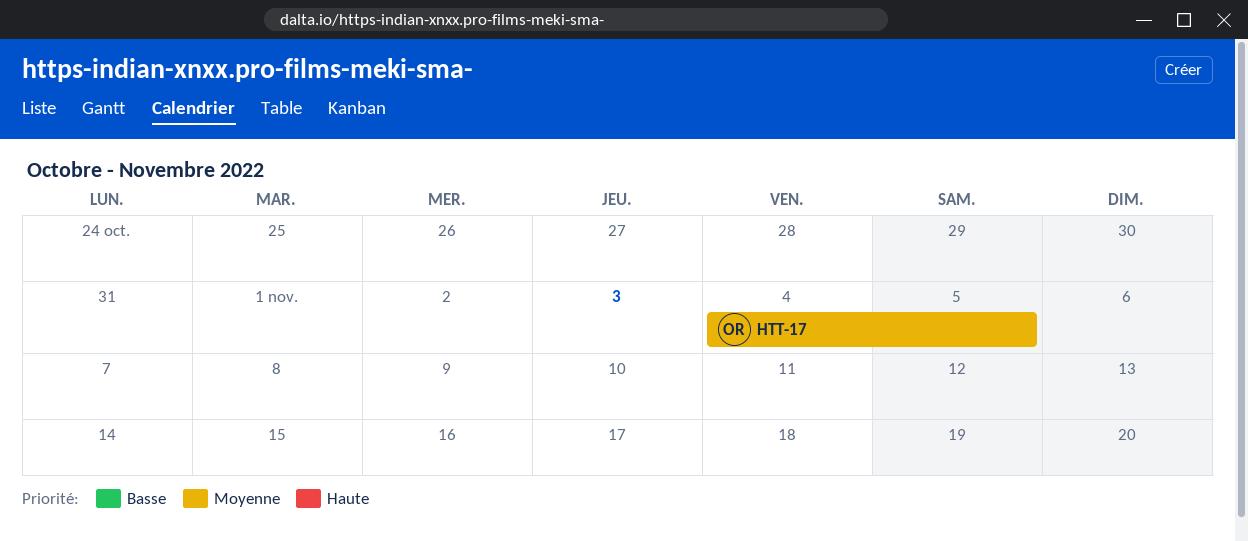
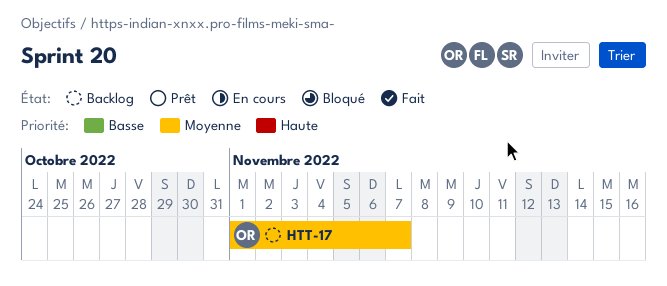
HTT-17, start: Nov 4 -> Nov 1
HTT-17, due: Nov 5 -> Nov 7

